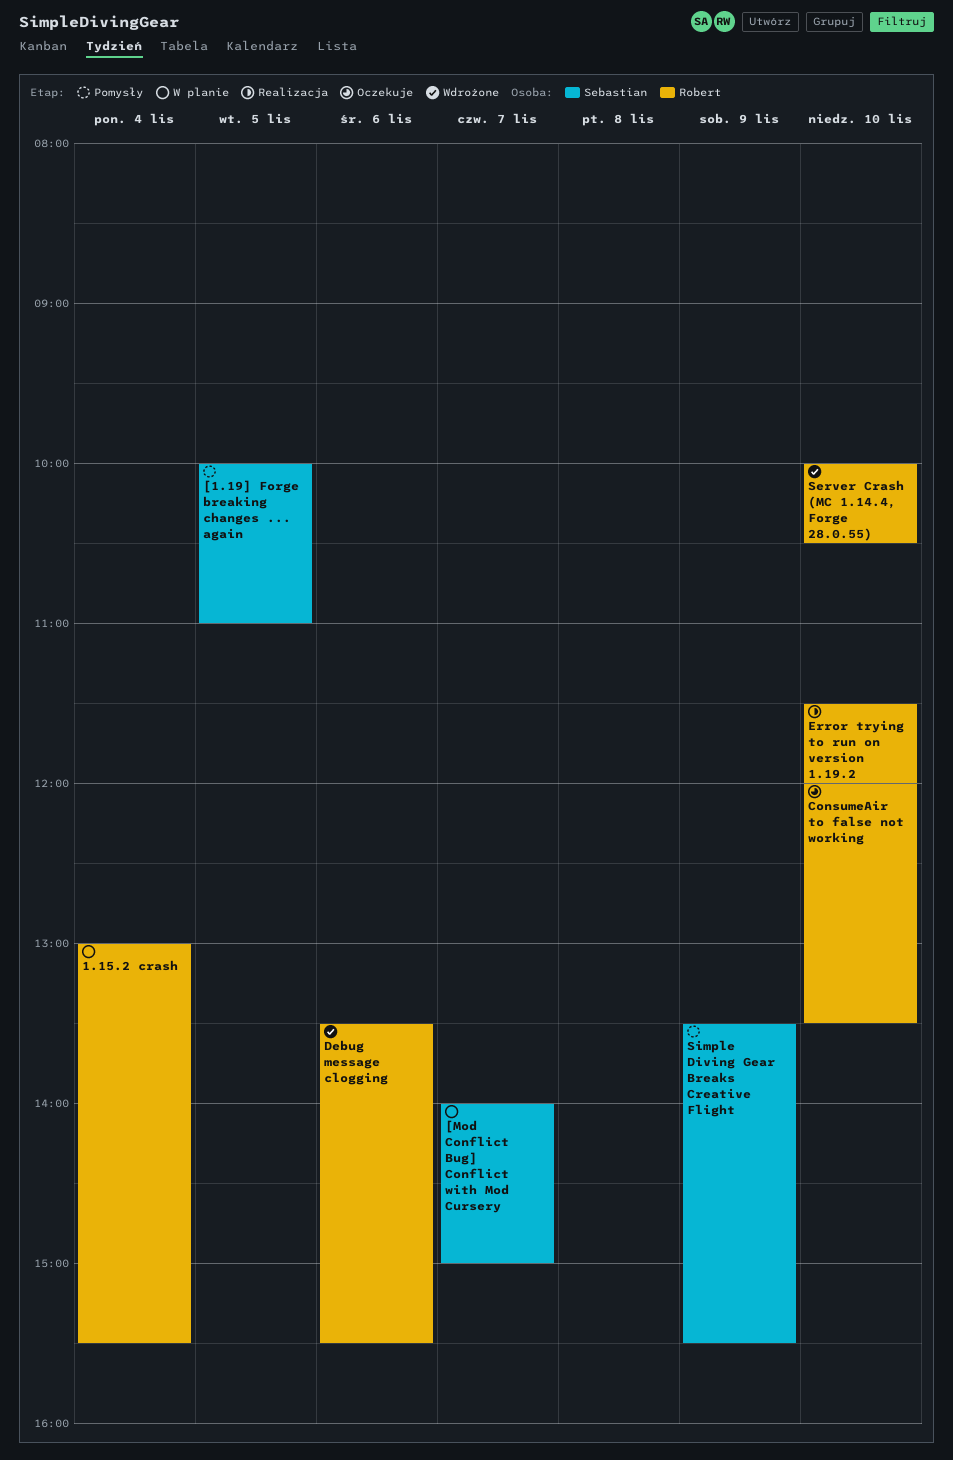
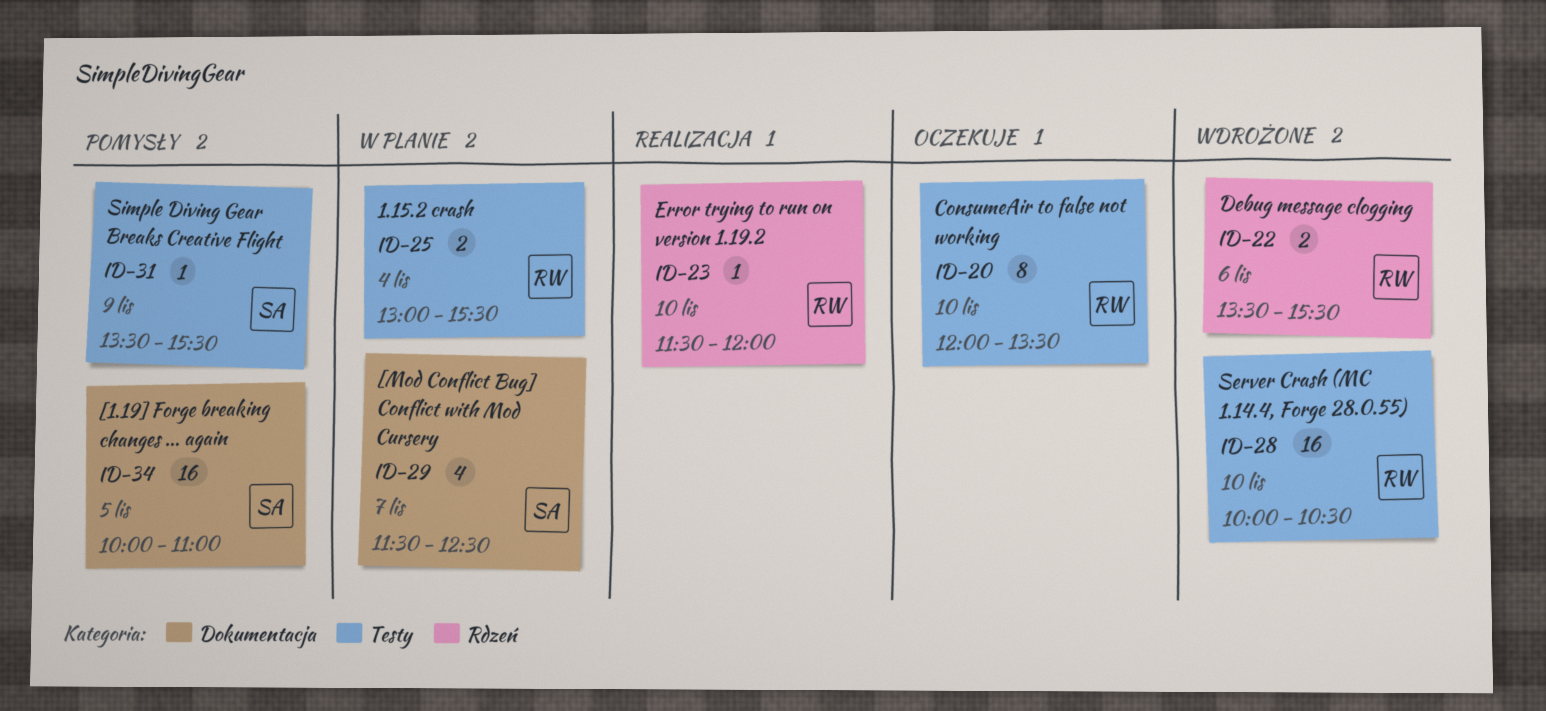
[Mod Conflict Bug] Conflict with Mod Cursery, begins: 14:00 -> 11:30
[Mod Conflict Bug] Conflict with Mod Cursery, ends: 15:00 -> 12:30

